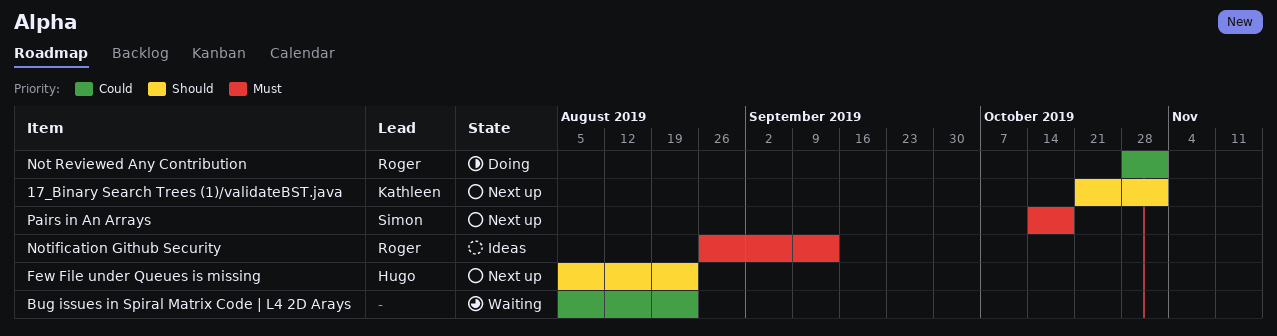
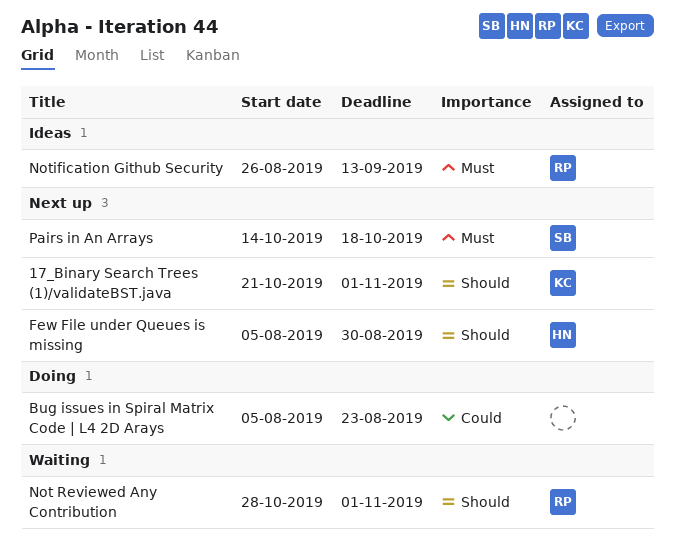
Bug issues in Spiral Matrix Code | L4 2D Arays, status: Waiting -> Doing
Few File under Queues is missing, due: Aug 23 -> Aug 30
Not Reviewed Any Contribution, status: Doing -> Waiting
Not Reviewed Any Contribution, priority: Could -> Should

